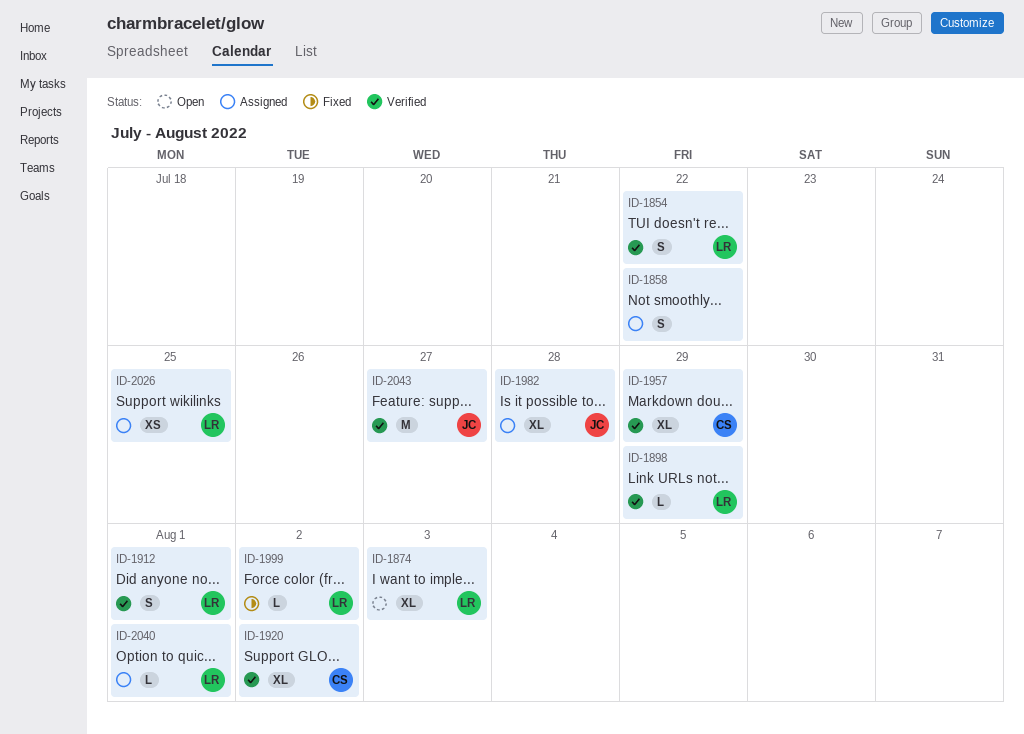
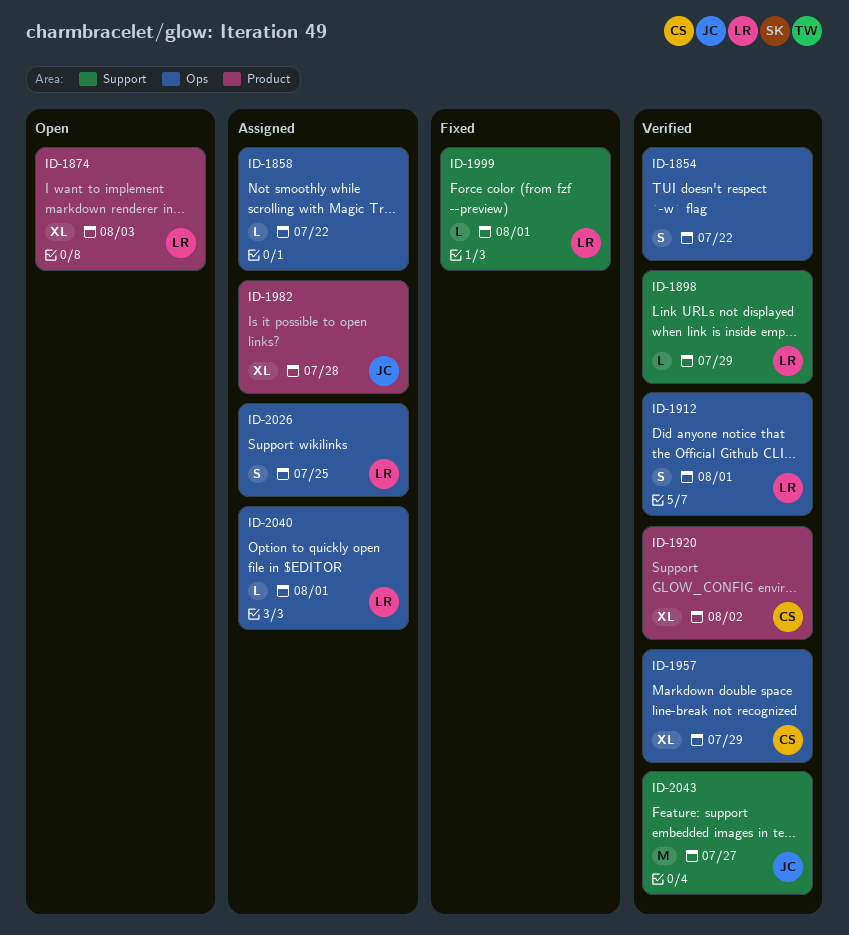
ID-1854, owner: LR -> none
ID-1858, estimate: S -> L
ID-1999, due: Aug 2 -> Aug 1
ID-2026, estimate: XS -> S

